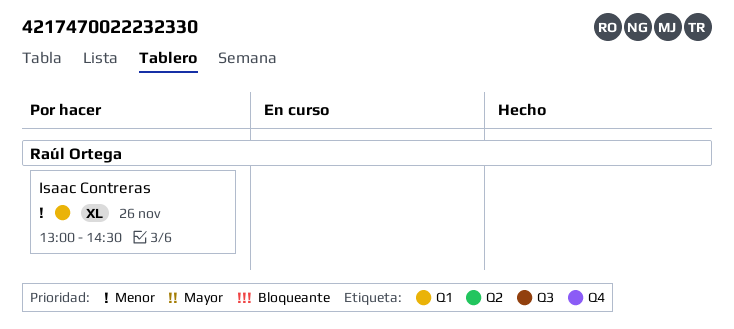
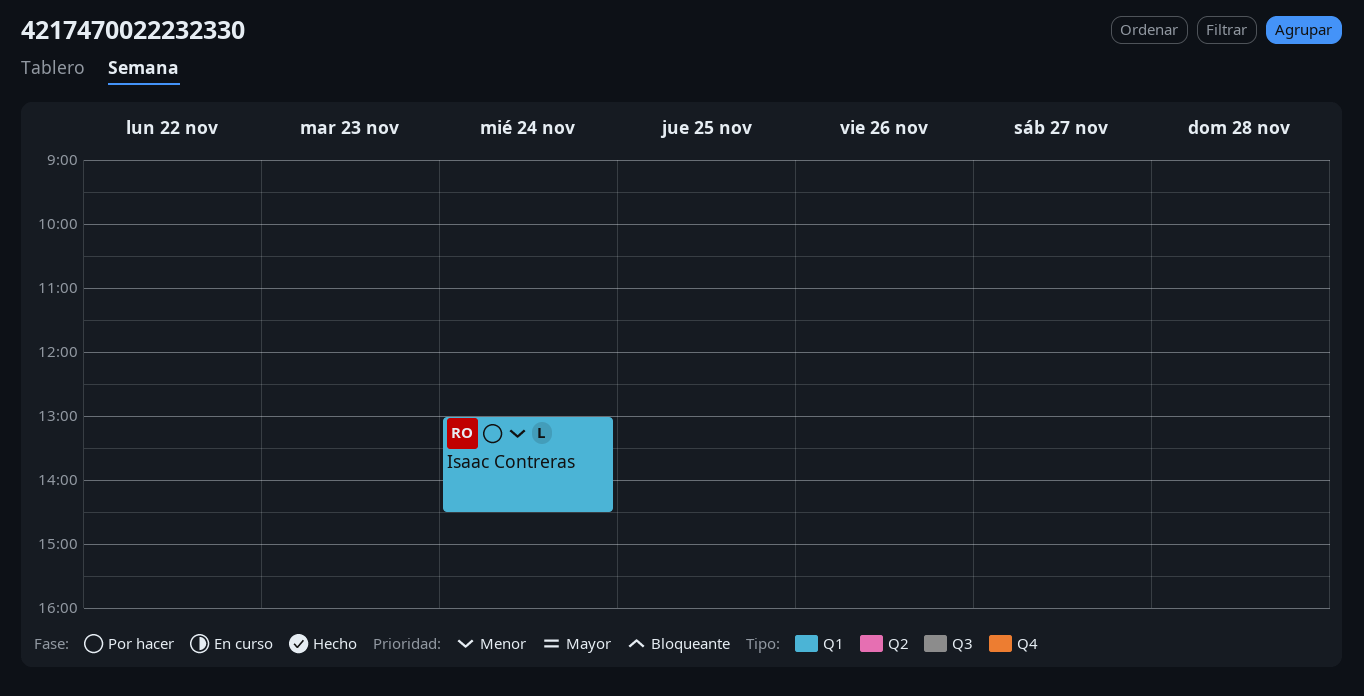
Isaac Contreras, estimate: XL -> L
Isaac Contreras, day: Nov 26 -> Nov 24

